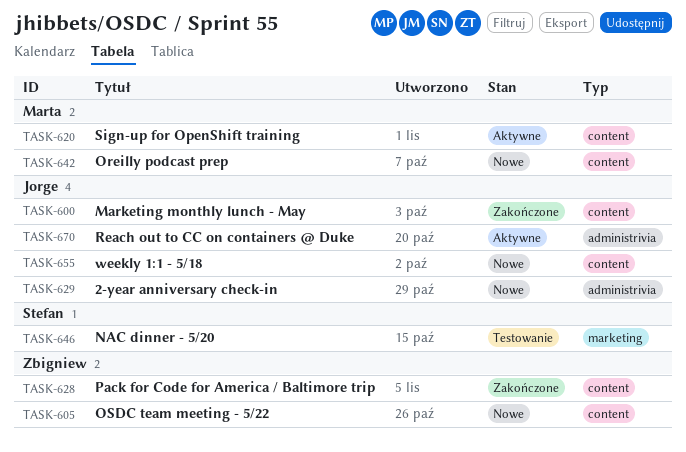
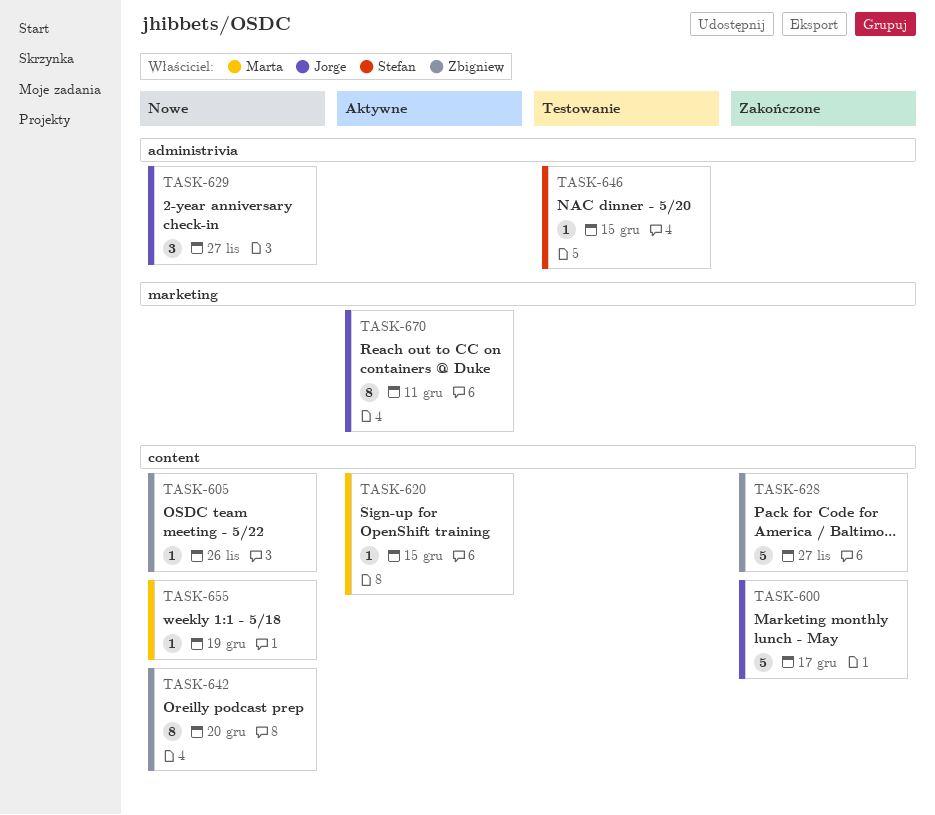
TASK-642, owner: Marta -> Zbigniew
TASK-646, label: marketing -> administrivia
TASK-655, owner: Jorge -> Marta
TASK-670, label: administrivia -> marketing

